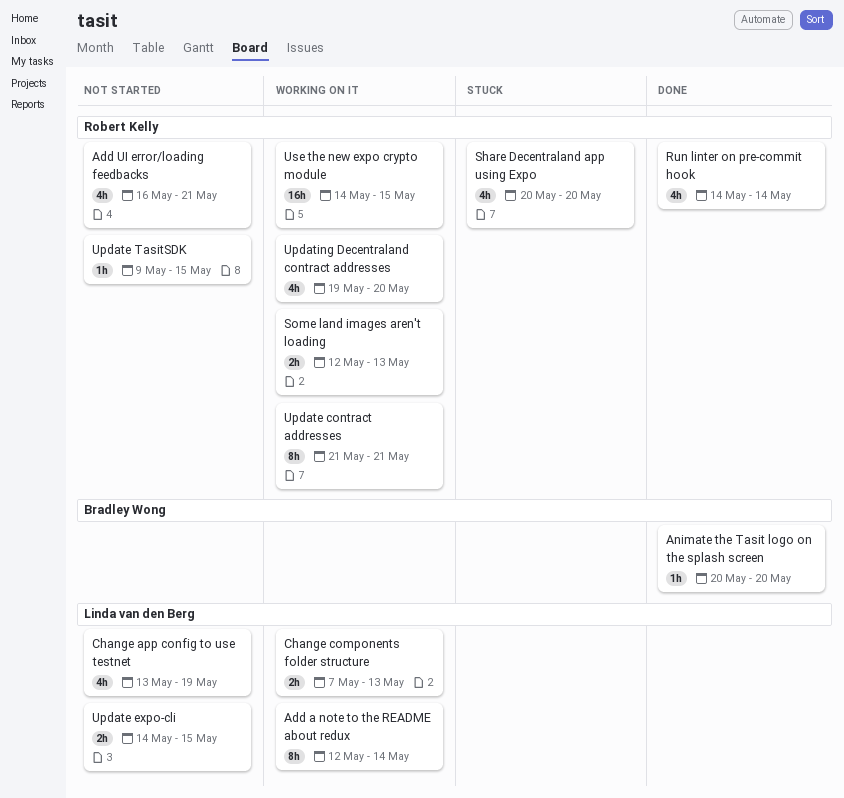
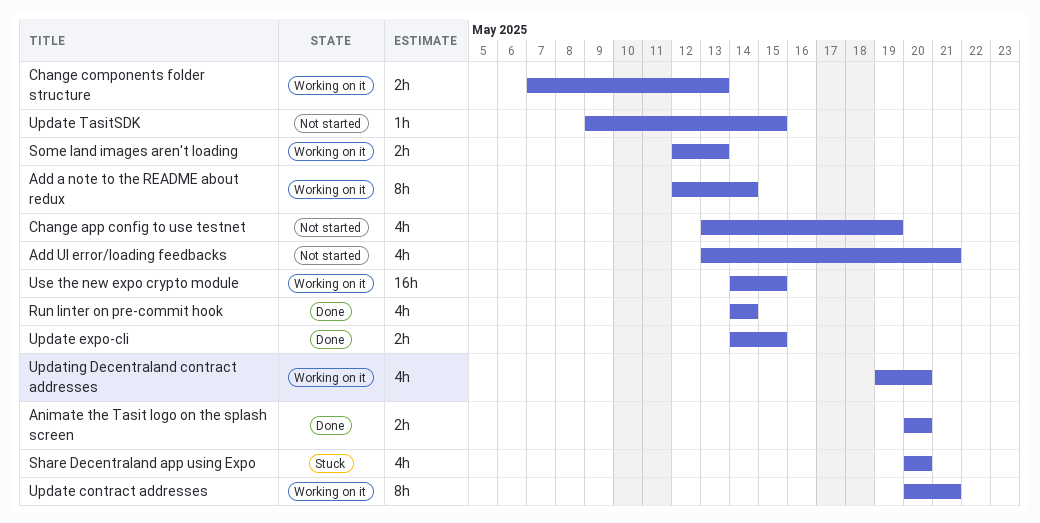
Add UI error/loading feedbacks, start: May 16 -> May 13
Animate the Tasit logo on the splash screen, estimate: 1h -> 2h
Update contract addresses, start: May 21 -> May 20
Update expo-cli, status: Not started -> Done

